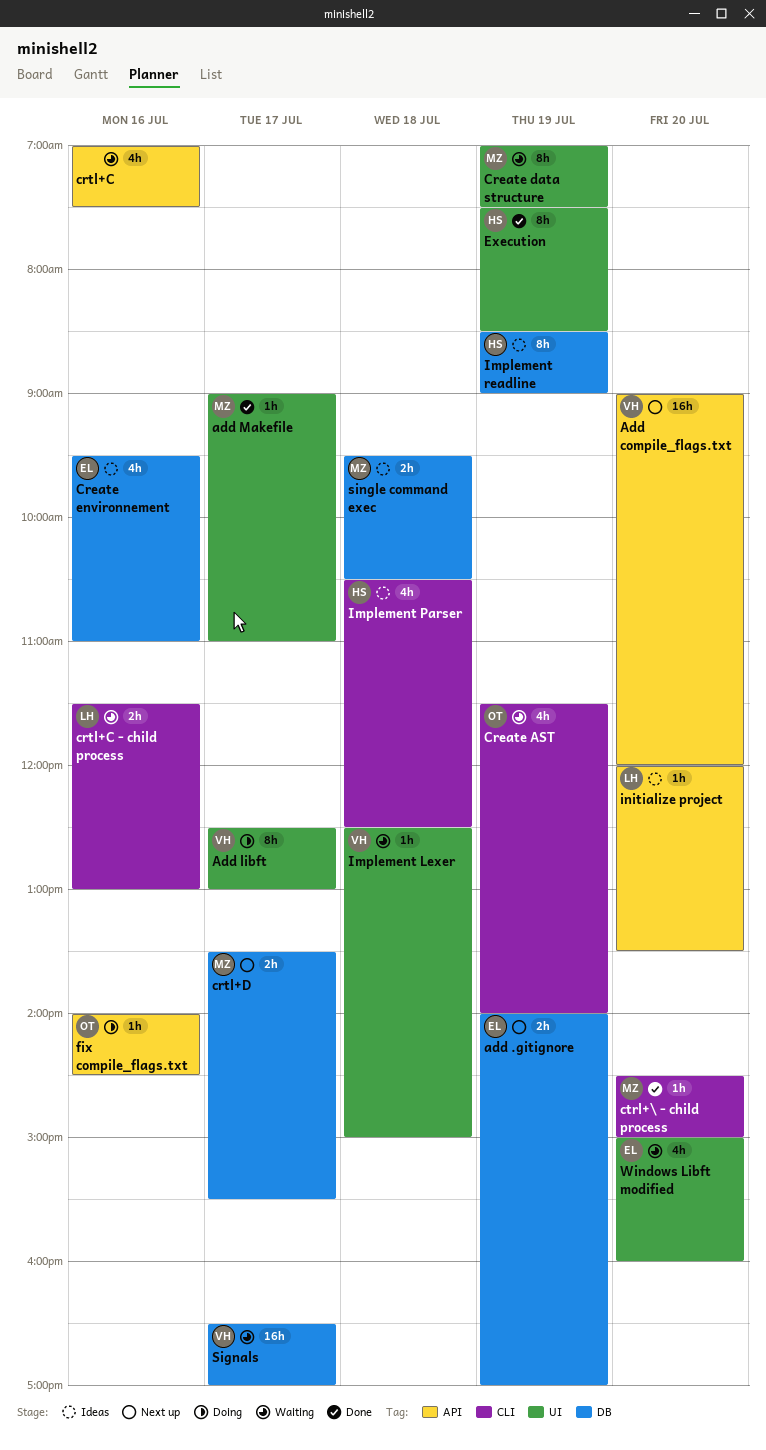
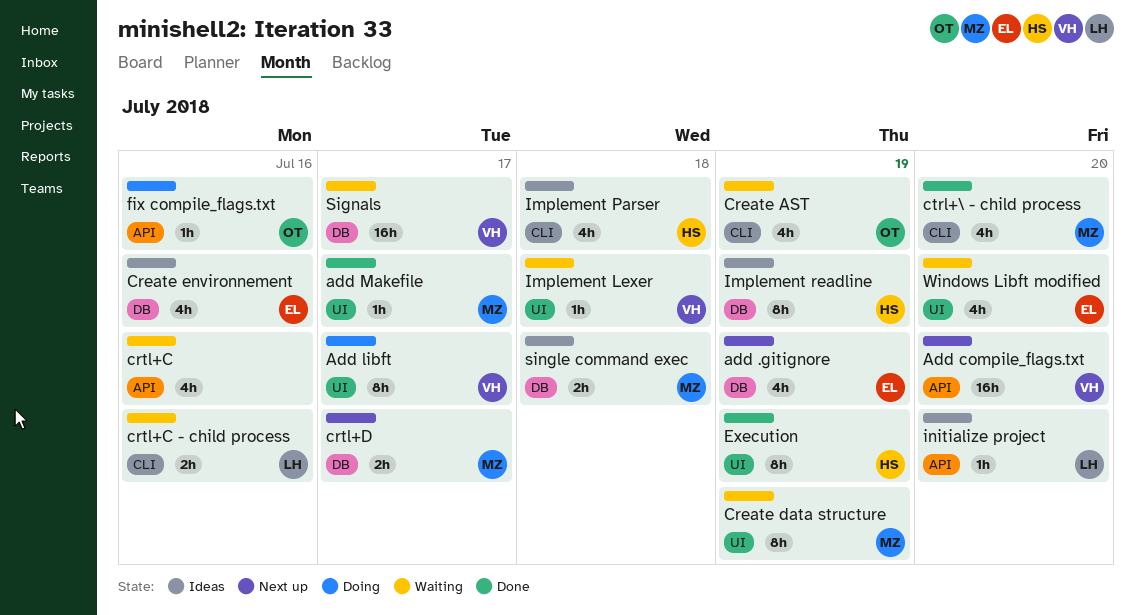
add .gitignore, estimate: 2h -> 4h
ctrl+\ - child process, estimate: 1h -> 4h

